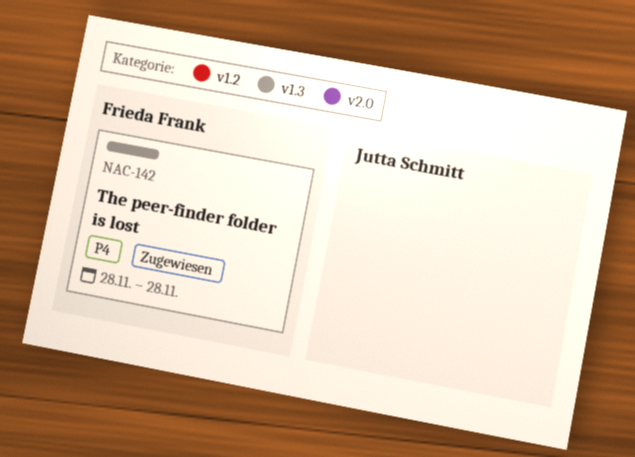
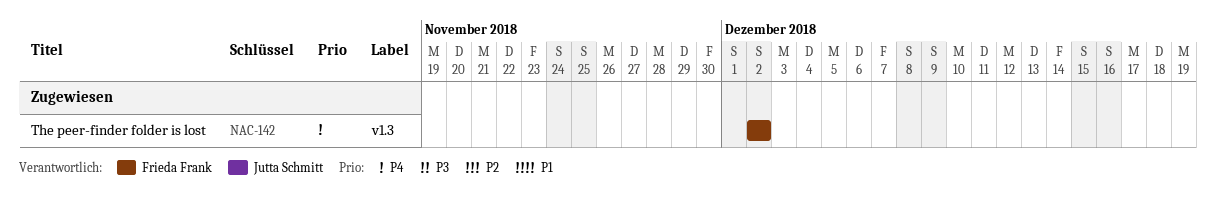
NAC-142, start: Nov 28 -> Dec 2
NAC-142, due: Nov 28 -> Dec 2

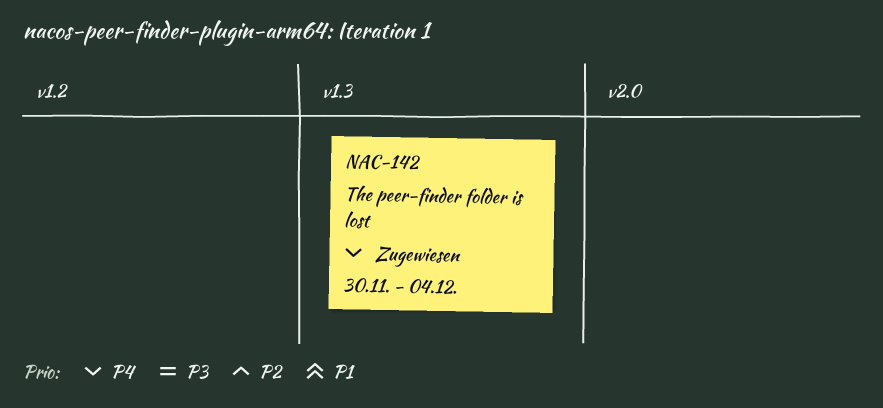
NAC-142, start: Dec 2 -> Nov 30
NAC-142, due: Dec 2 -> Dec 4

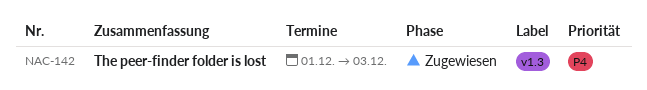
NAC-142, start: Nov 30 -> Dec 1
NAC-142, due: Dec 4 -> Dec 3

